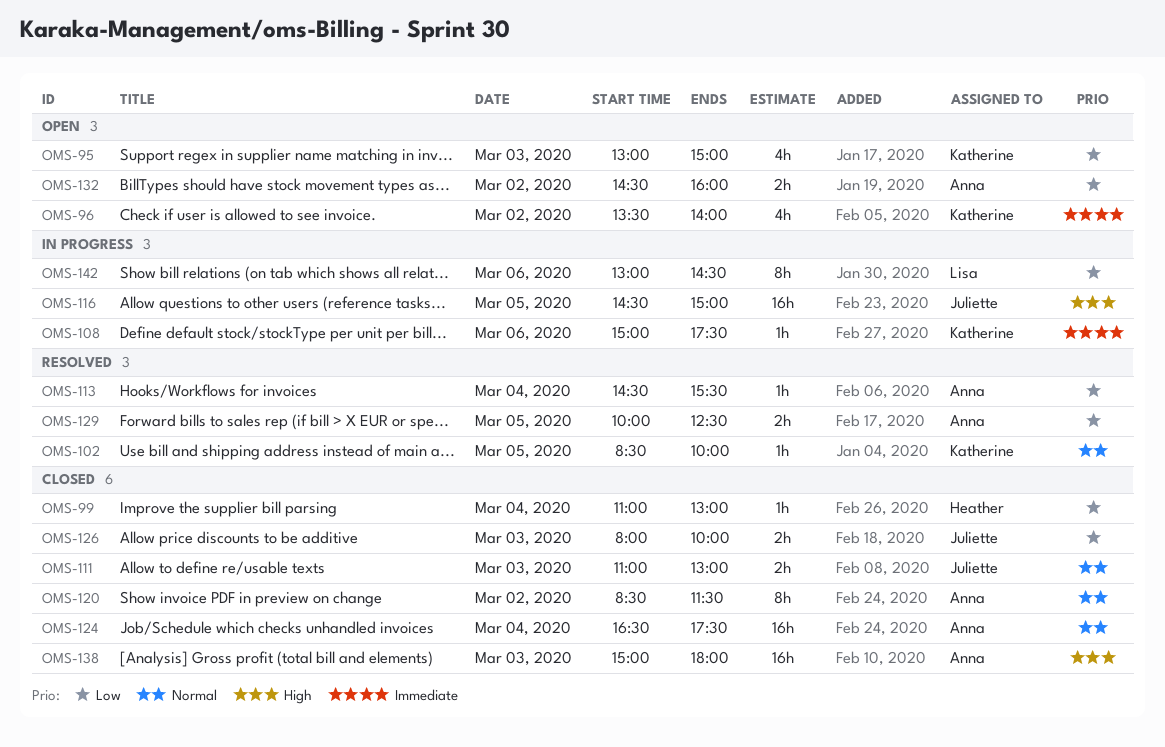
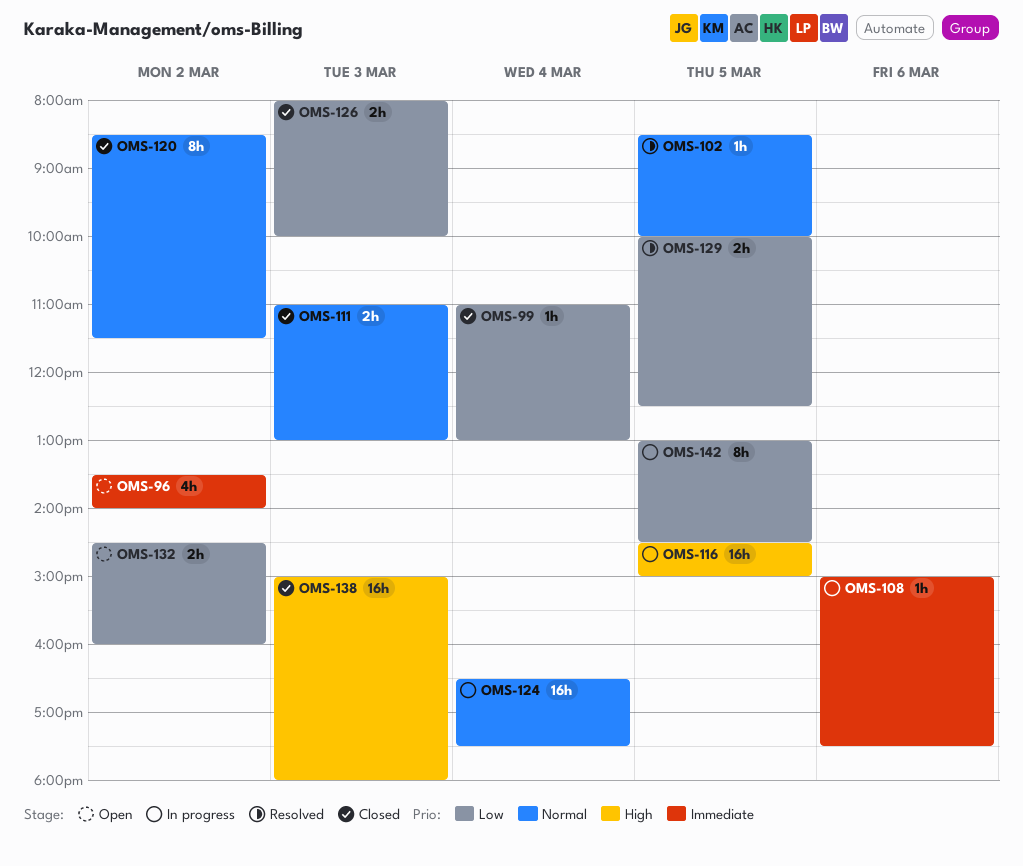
OMS-95: present -> none
OMS-113: present -> none
OMS-124, status: Closed -> In progress
OMS-142, day: Mar 6 -> Mar 5

